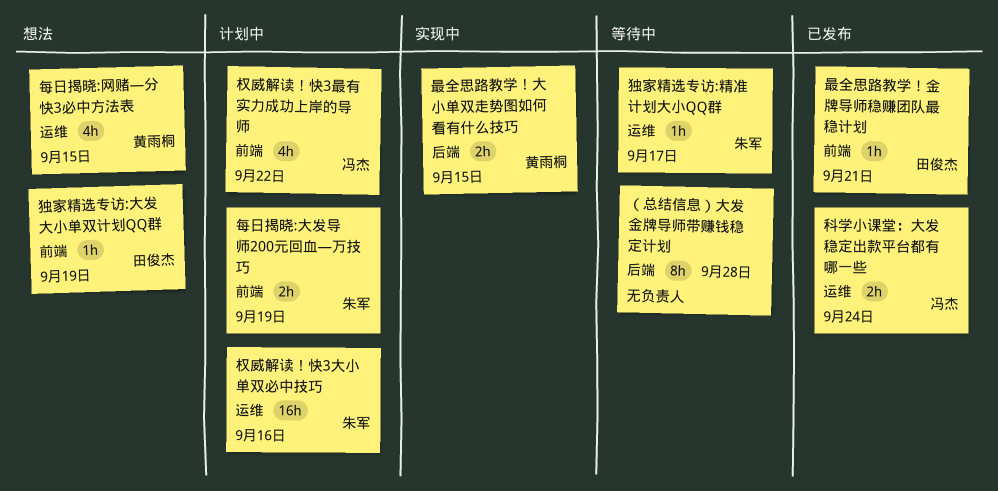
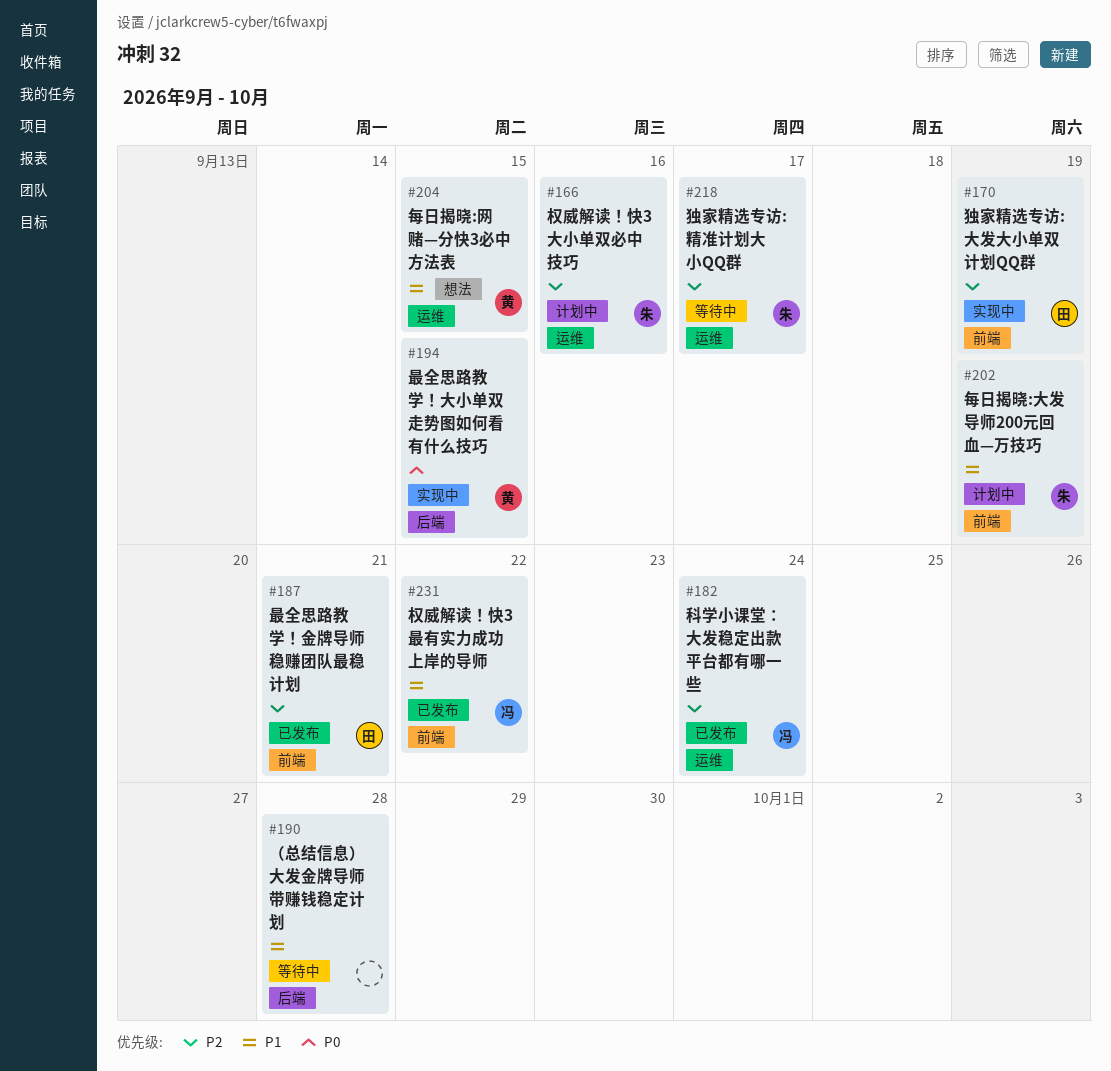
权威解读！快3最有实力成功上岸的导师, status: 计划中 -> 已发布
独家精选专访:大发大小单双计划QQ群, status: 想法 -> 实现中

